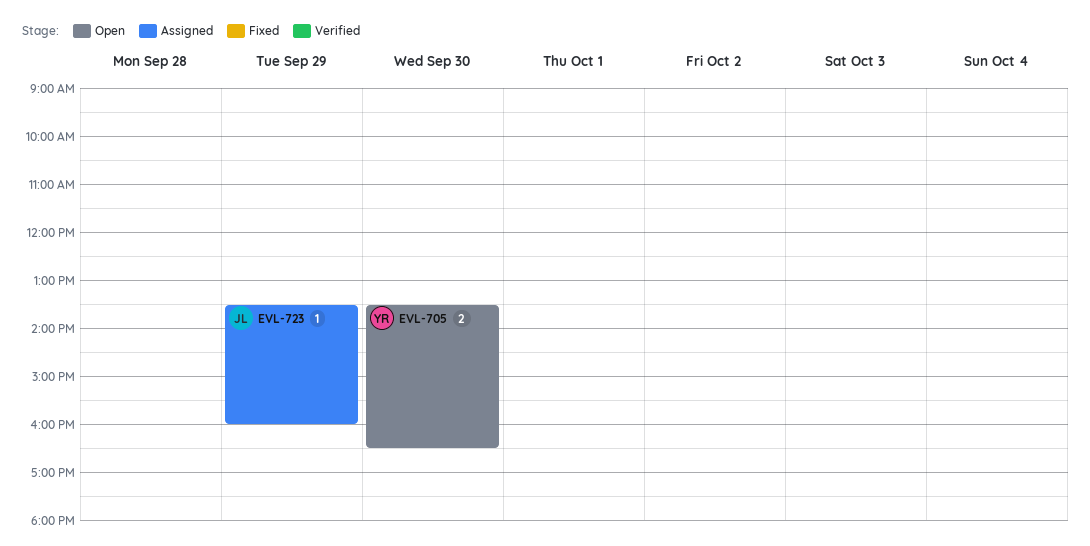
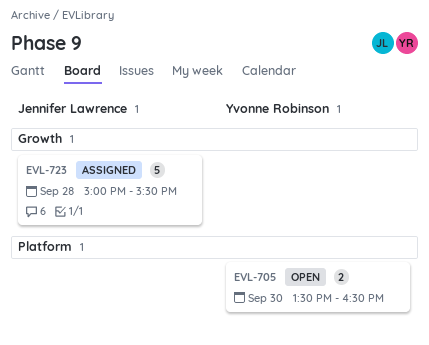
EVL-723, estimate: 1 -> 5
EVL-723, day: Sep 29 -> Sep 28
EVL-723, begins: 13:30 -> 15:00
EVL-723, ends: 16:00 -> 15:30

